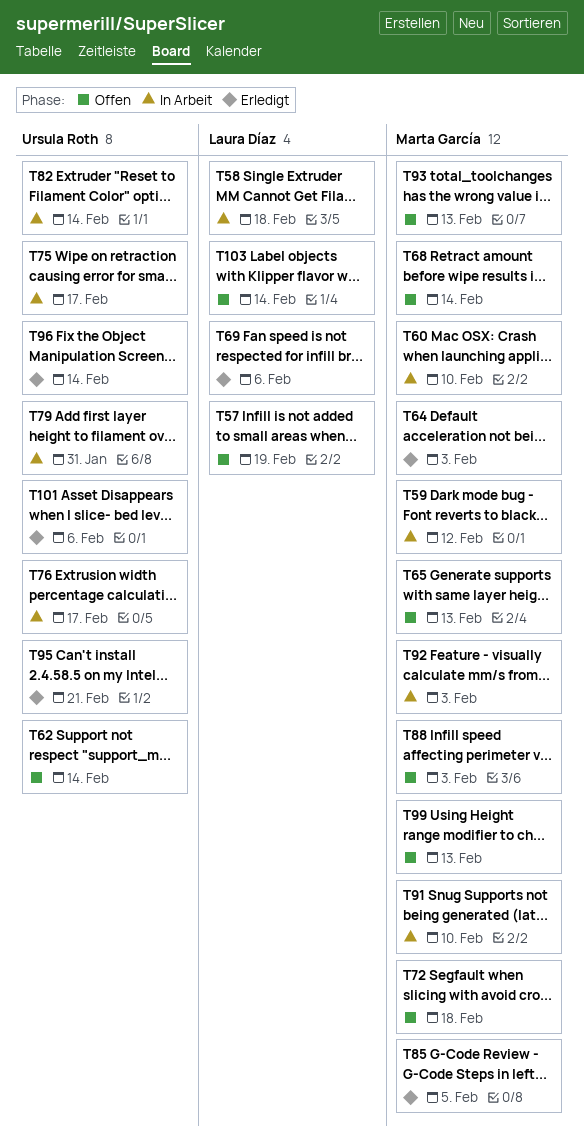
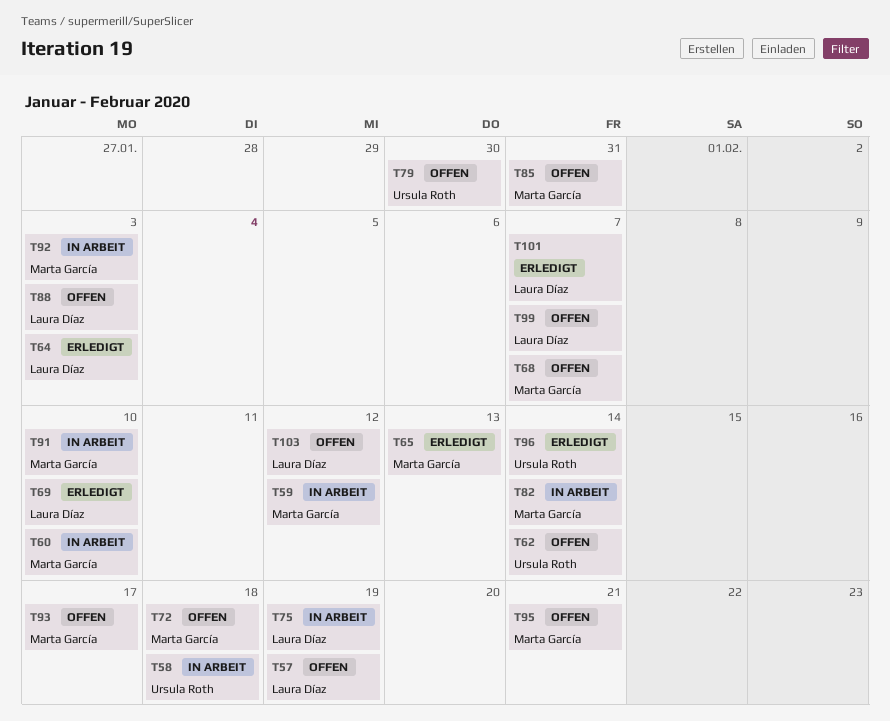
T58, owner: Laura Díaz -> Ursula Roth
T64, owner: Marta García -> Laura Díaz
T65, status: Offen -> Erledigt
T68, due: Feb 14 -> Feb 7
T69, due: Feb 6 -> Feb 10
T75, owner: Ursula Roth -> Laura Díaz
T75, due: Feb 17 -> Feb 19
T76: present -> none
T79, status: In Arbeit -> Offen
T79, due: Jan 31 -> Jan 30
T82, owner: Ursula Roth -> Marta García
T85, status: Erledigt -> Offen
T85, due: Feb 5 -> Jan 31
T88, owner: Marta García -> Laura Díaz
T93, due: Feb 13 -> Feb 17
T95, status: Erledigt -> Offen
T95, owner: Ursula Roth -> Marta García
T99, owner: Marta García -> Laura Díaz
T99, due: Feb 13 -> Feb 7
T101, owner: Ursula Roth -> Laura Díaz
T101, due: Feb 6 -> Feb 7
T103, due: Feb 14 -> Feb 12

